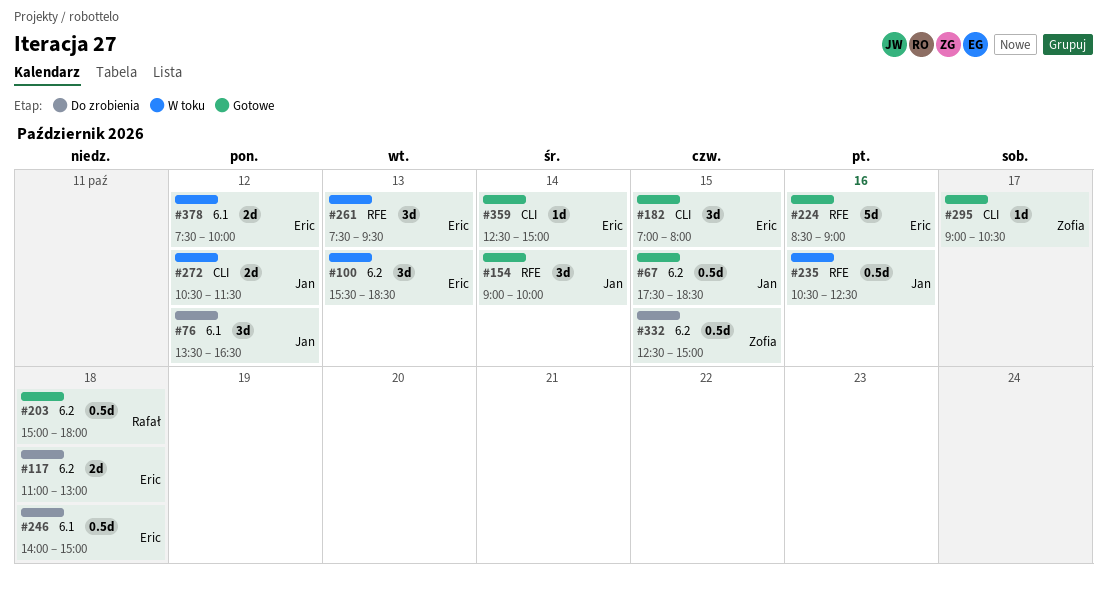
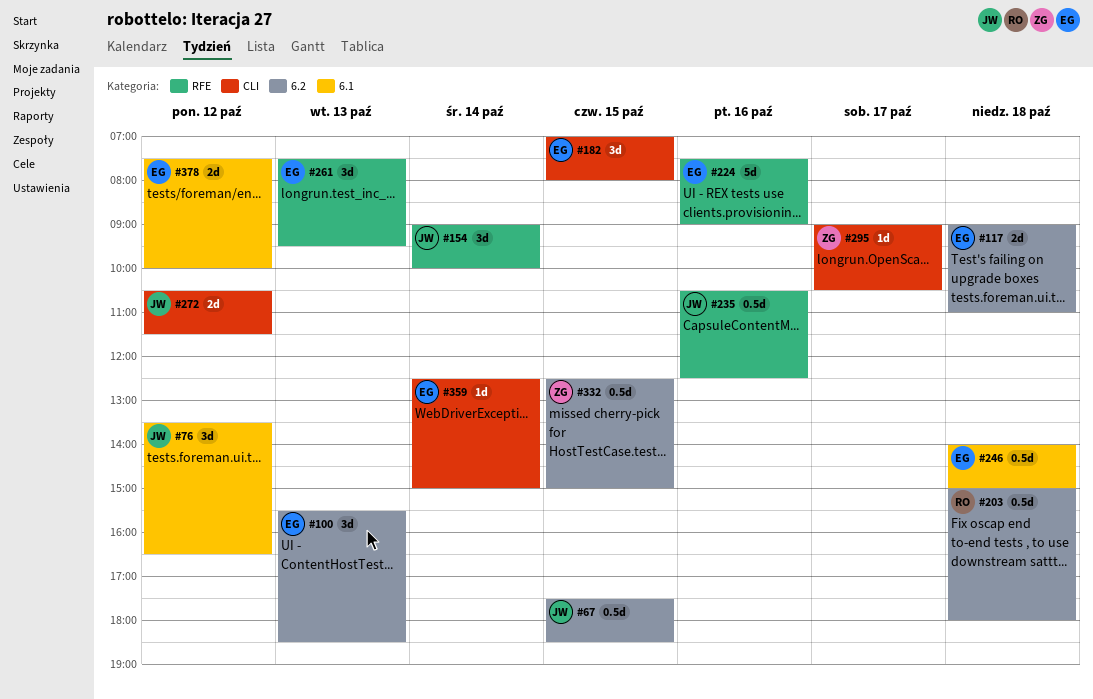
#117, begins: 11:00 -> 09:00
#117, ends: 13:00 -> 11:00
#224, begins: 08:30 -> 07:30

